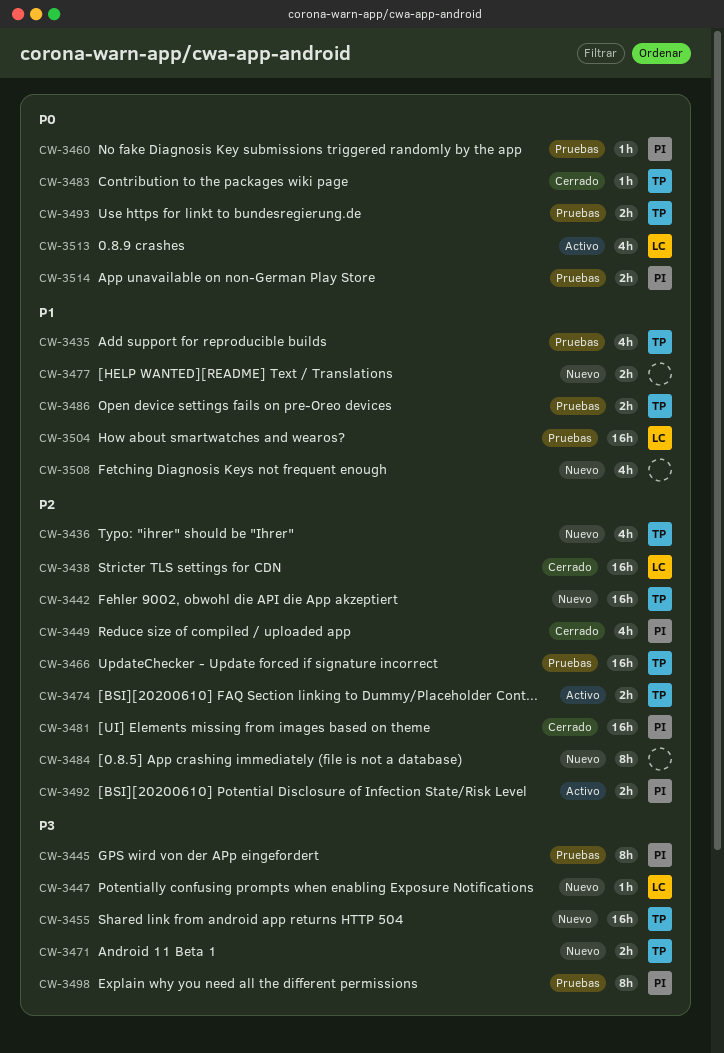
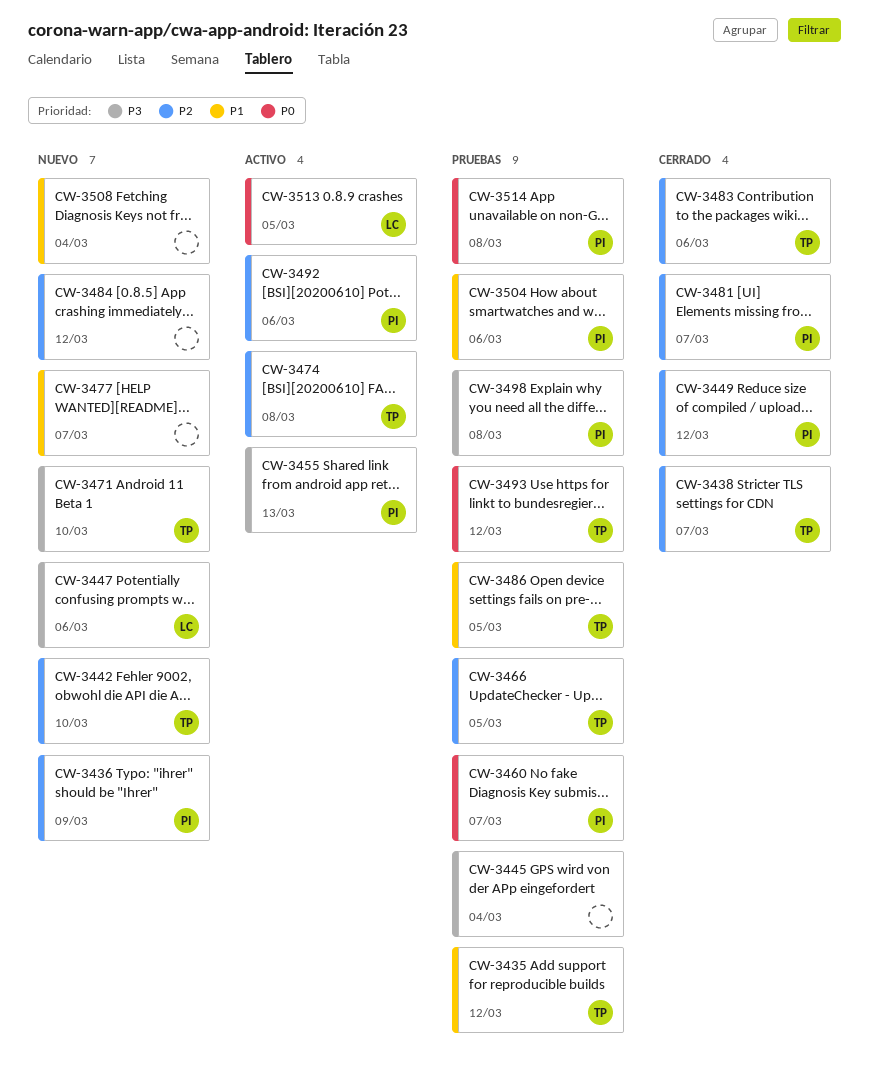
CW-3436, owner: TP -> PI
CW-3438, owner: LC -> TP
CW-3445, owner: PI -> none
CW-3455, status: Nuevo -> Activo
CW-3455, owner: TP -> PI
CW-3483, priority: P0 -> P2
CW-3504, owner: LC -> PI

